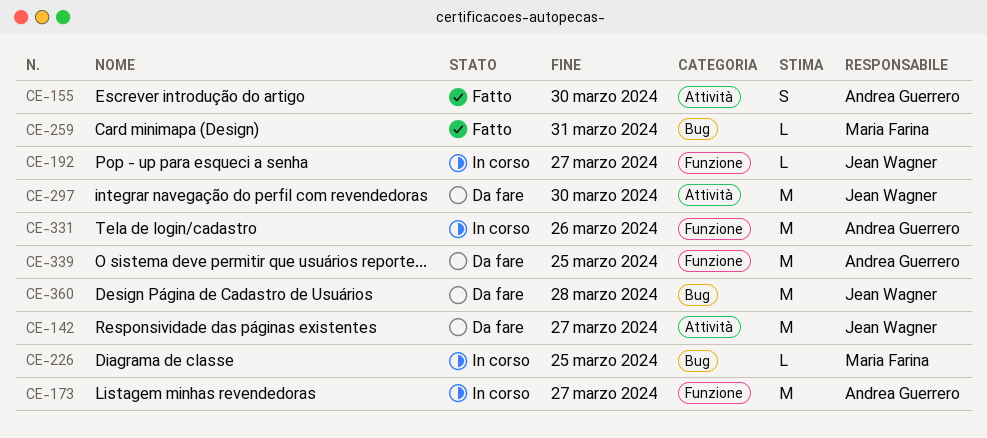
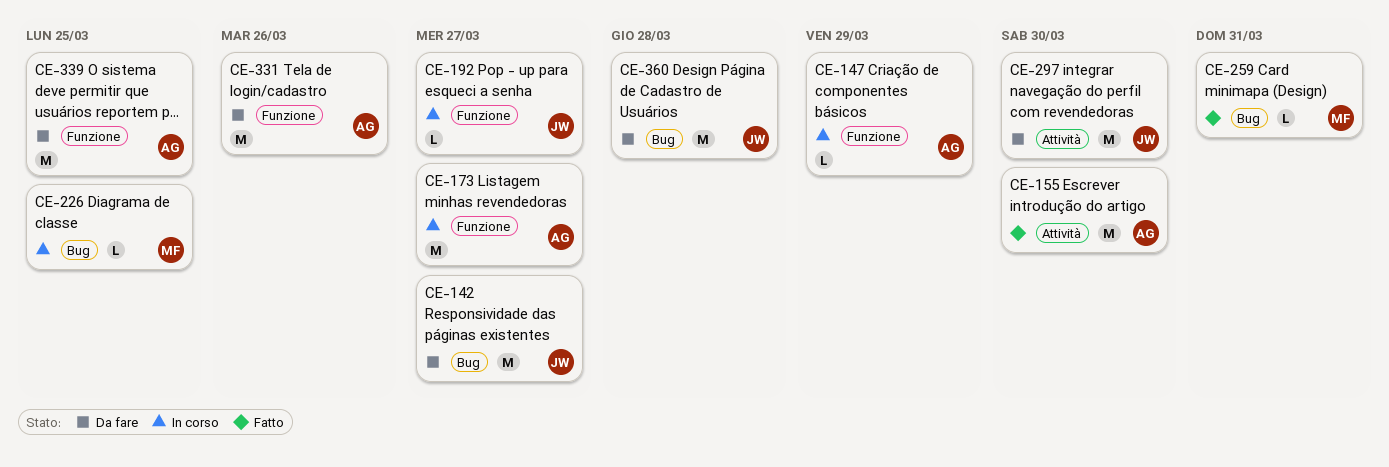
CE-142, label: Attività -> Bug
CE-147: none -> present
CE-155, estimate: S -> M
CE-331, status: In corso -> Da fare

